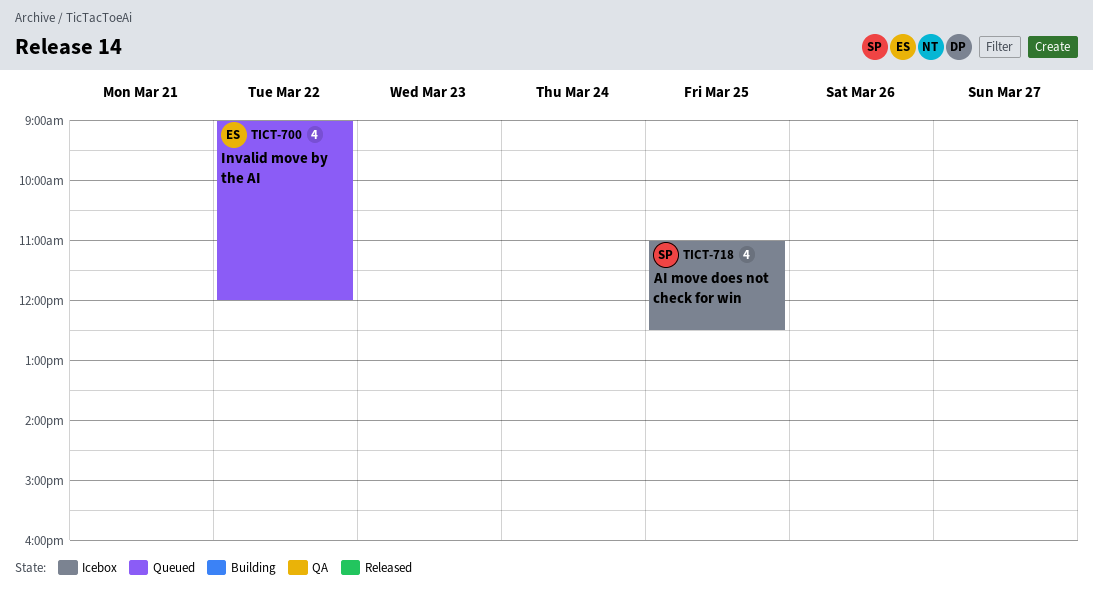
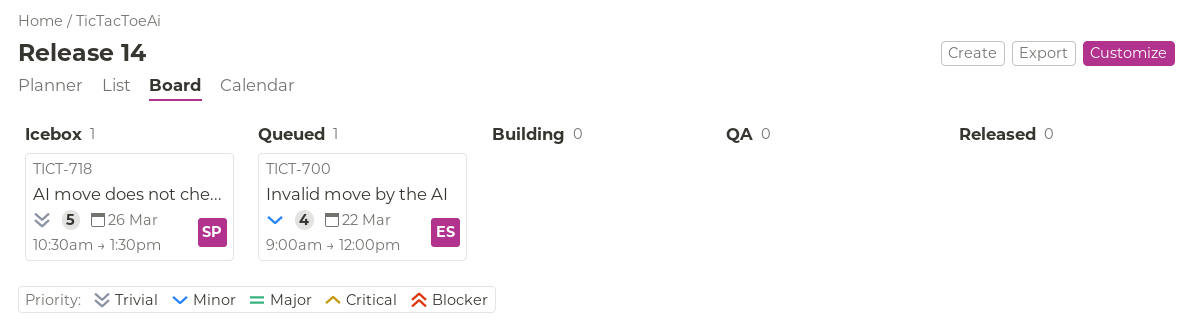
TICT-718, estimate: 4 -> 5
TICT-718, day: Mar 25 -> Mar 26
TICT-718, begins: 11:00 -> 10:30
TICT-718, ends: 12:30 -> 13:30

